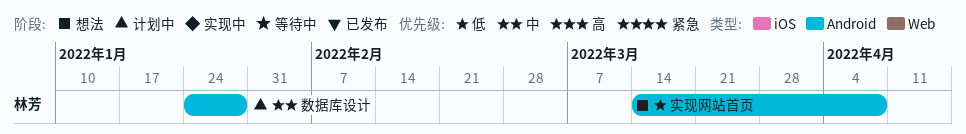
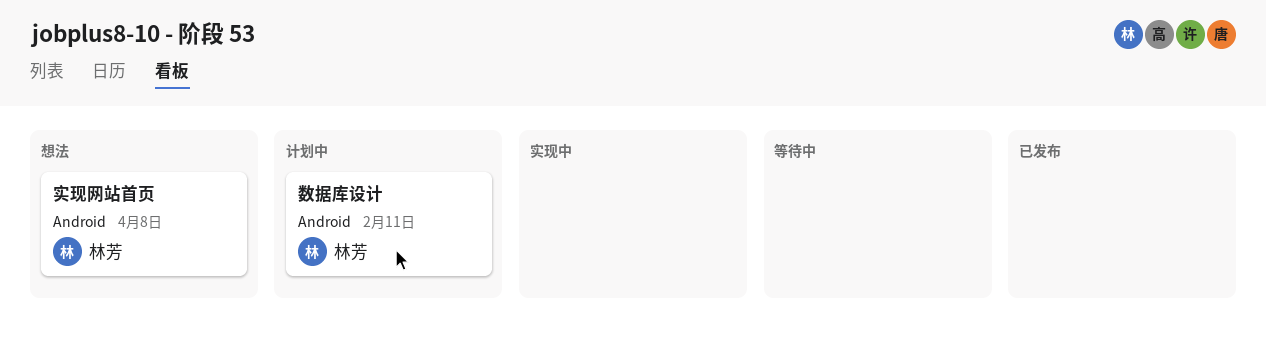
数据库设计, due: Jan 28 -> Feb 11

